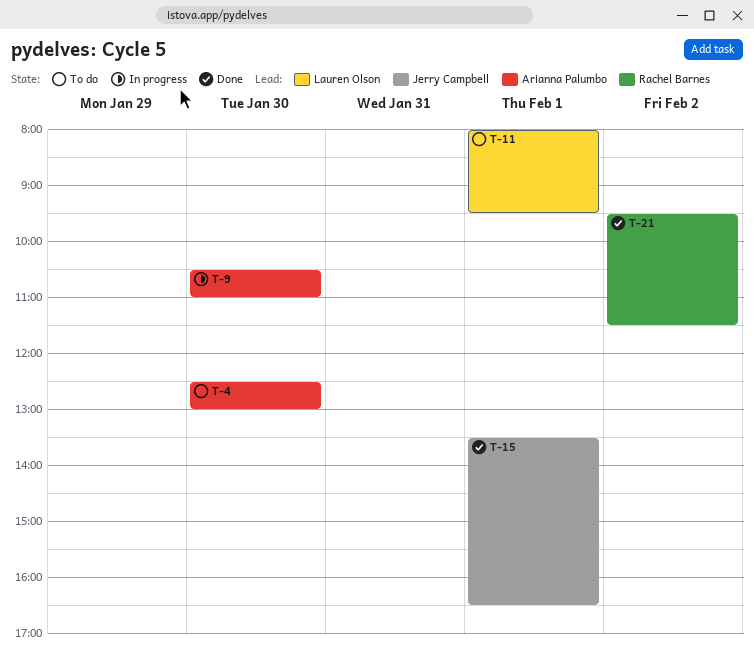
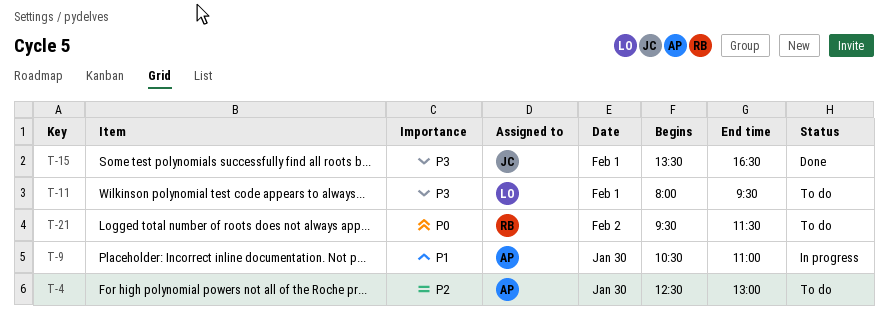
T-21, status: Done -> To do

